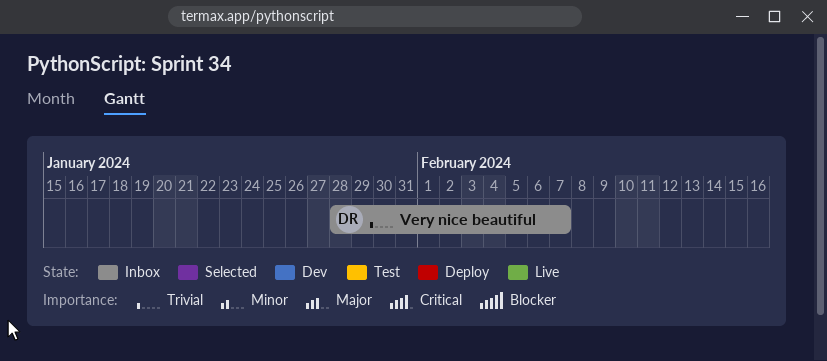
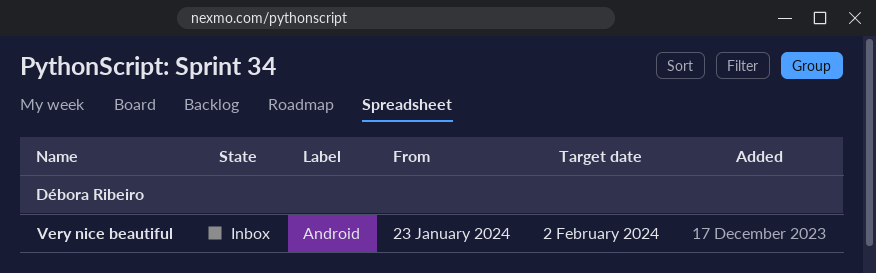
Very nice beautiful, start: Jan 28 -> Jan 23
Very nice beautiful, due: Feb 7 -> Feb 2

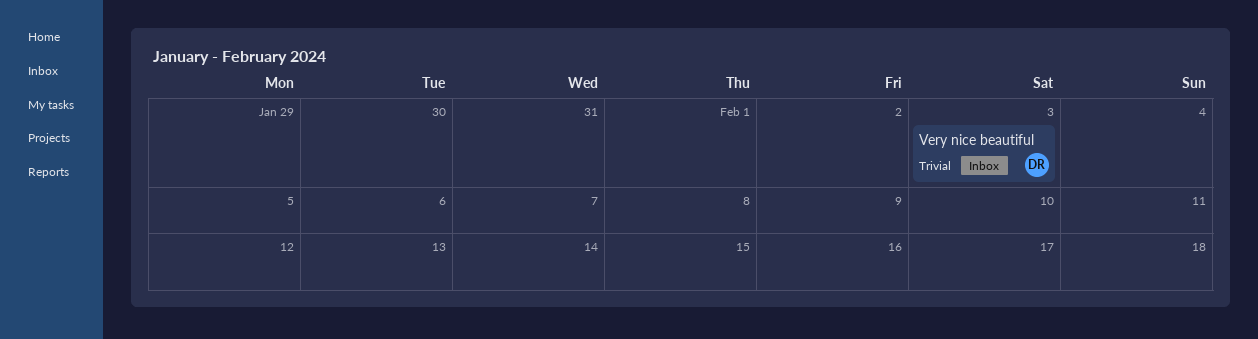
Very nice beautiful, due: Feb 2 -> Feb 3

